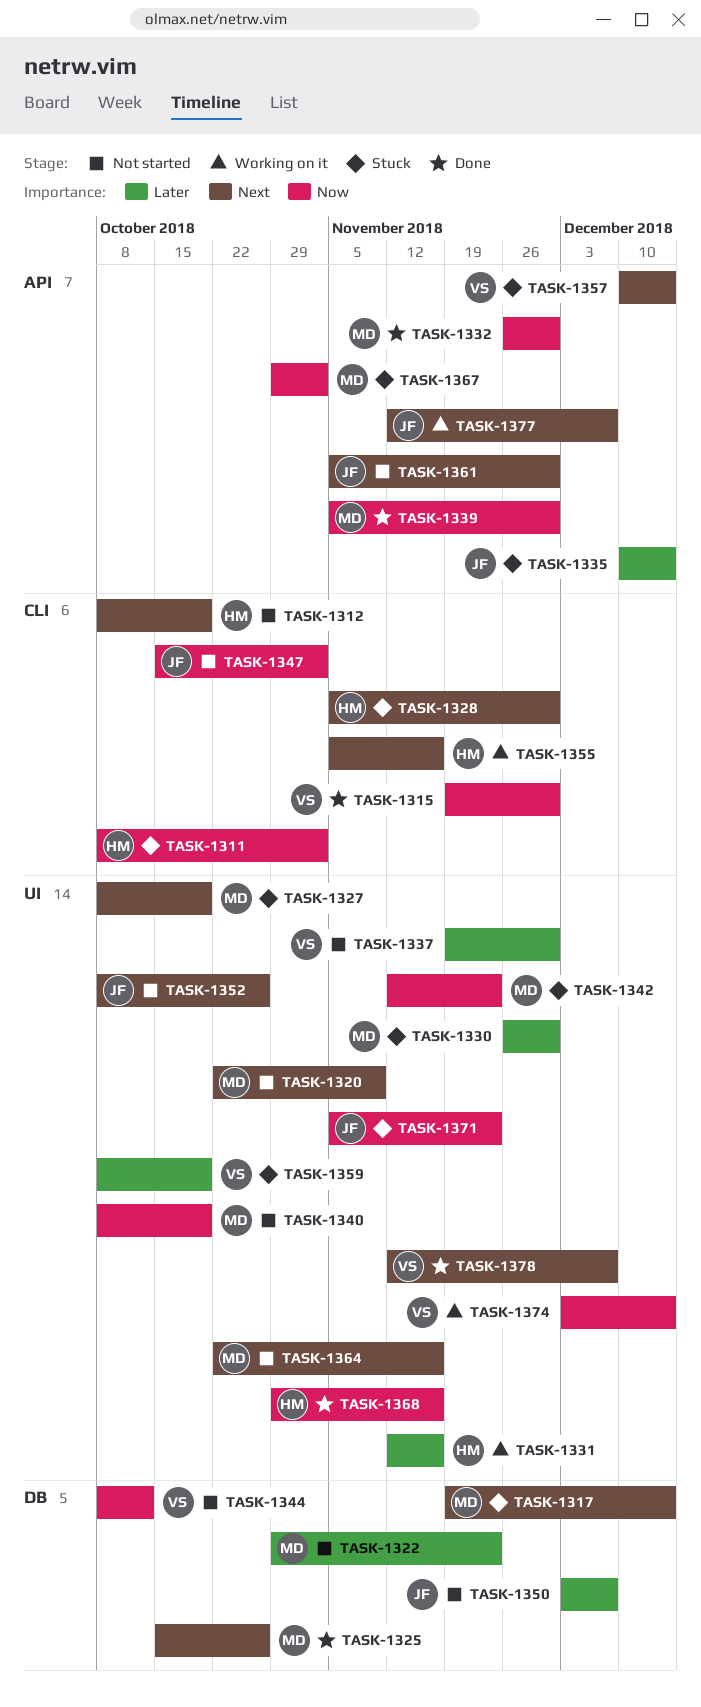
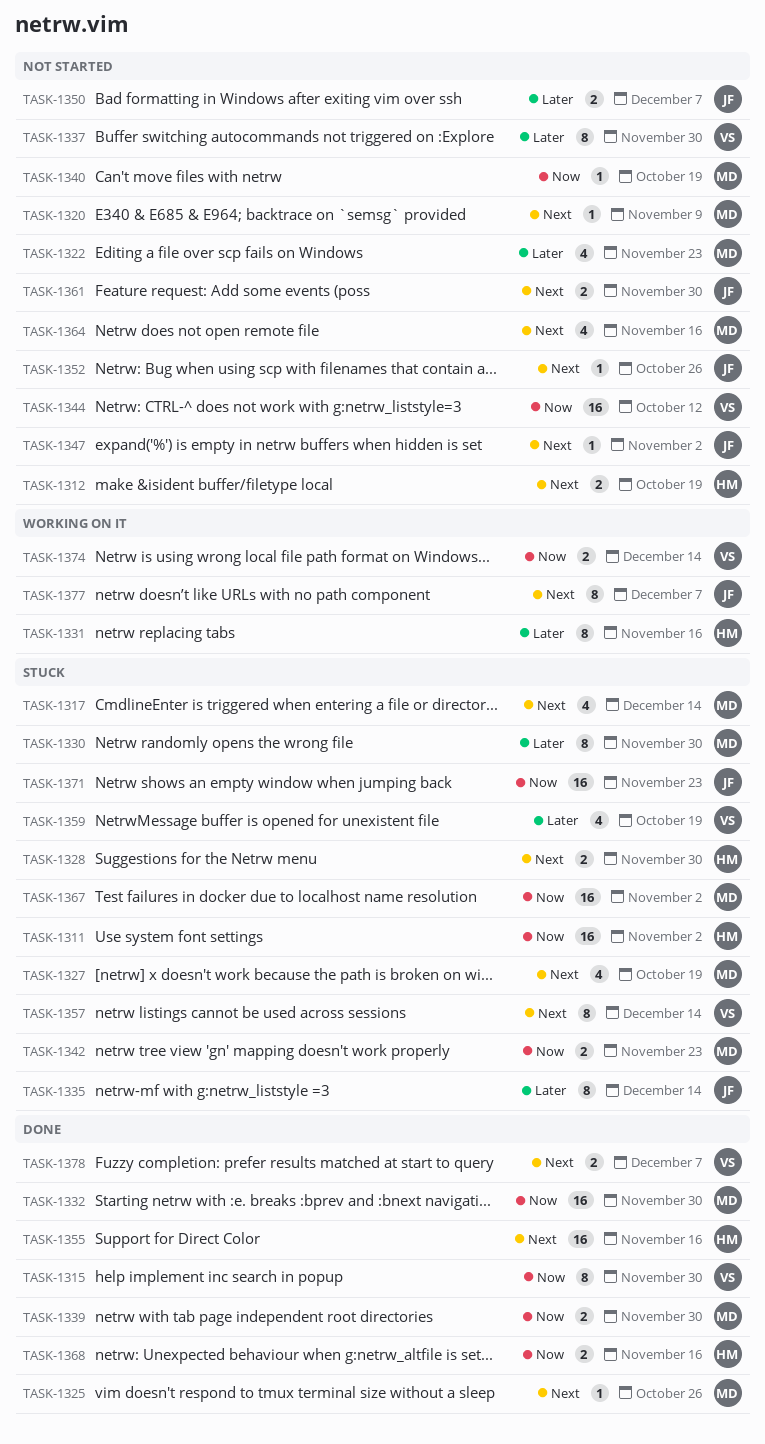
TASK-1347, priority: Now -> Next
TASK-1355, status: Working on it -> Done

